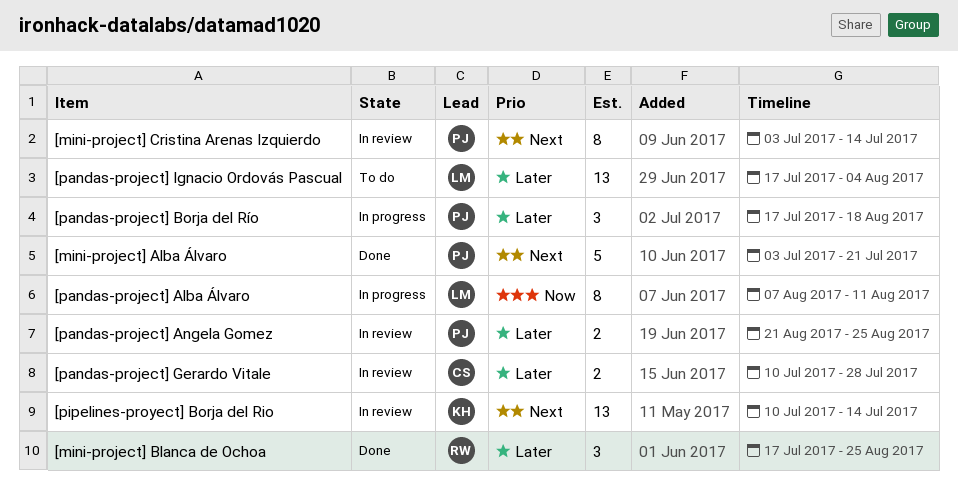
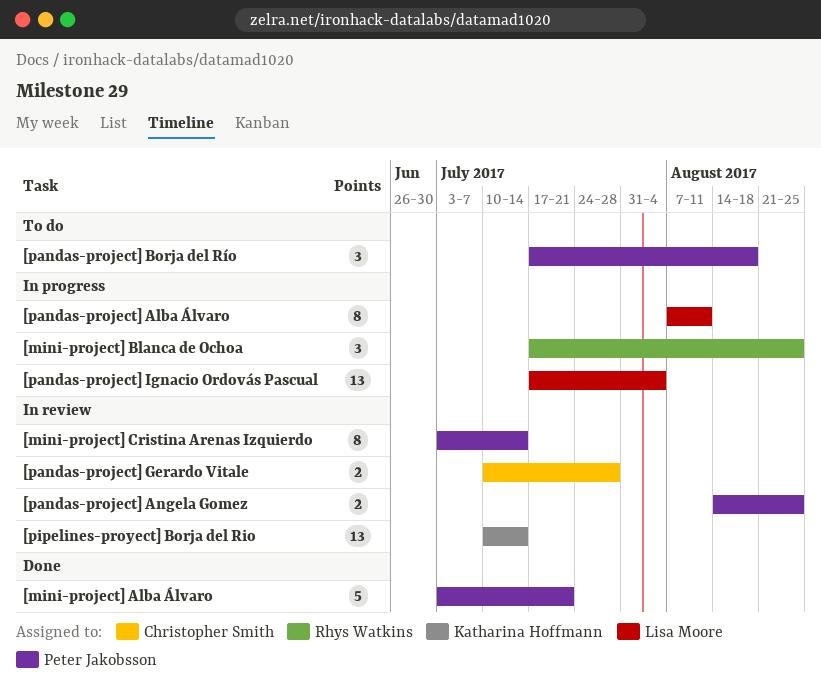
[mini-project] Blanca de Ochoa, status: Done -> In progress
[pandas-project] Angela Gomez, start: Aug 21 -> Aug 14
[pandas-project] Borja del Río, status: In progress -> To do
[pandas-project] Ignacio Ordovás Pascual, status: To do -> In progress

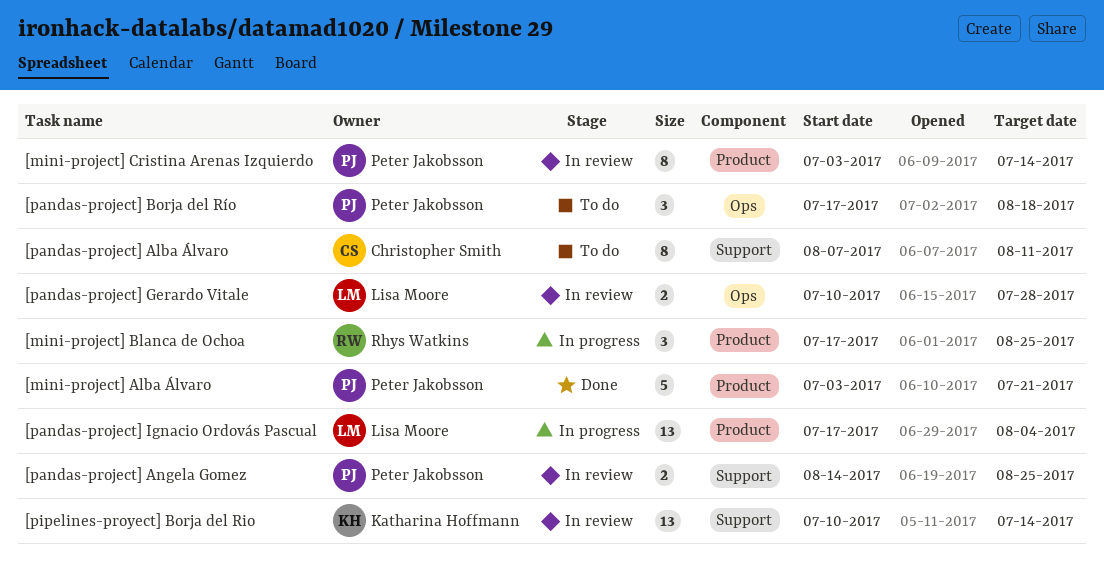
[pandas-project] Alba Álvaro, status: In progress -> To do
[pandas-project] Alba Álvaro, owner: Lisa Moore -> Christopher Smith
[pandas-project] Gerardo Vitale, owner: Christopher Smith -> Lisa Moore

